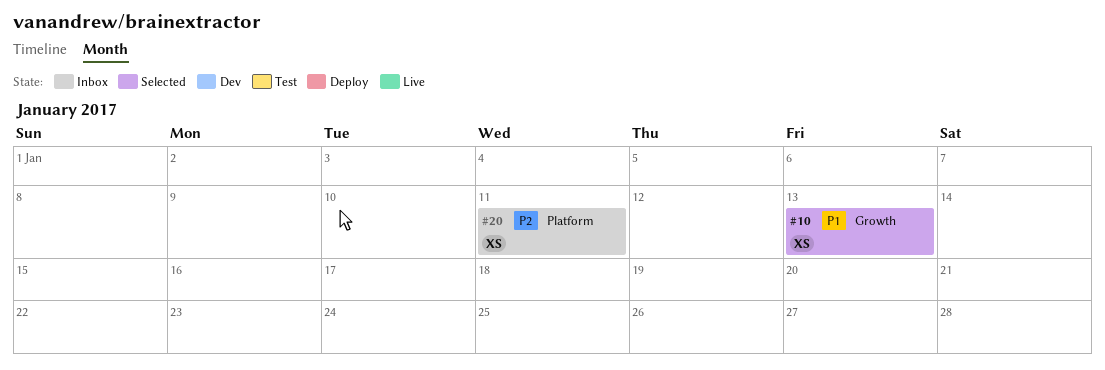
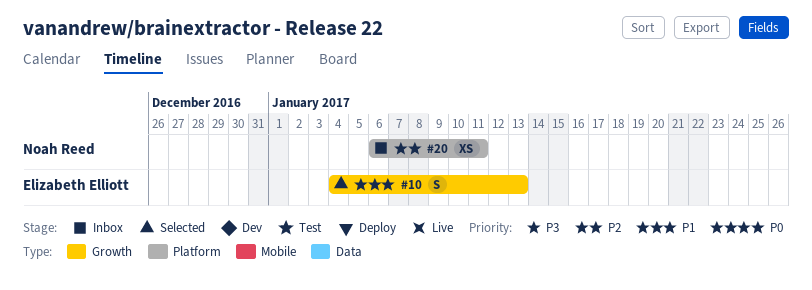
#10, estimate: XS -> S

